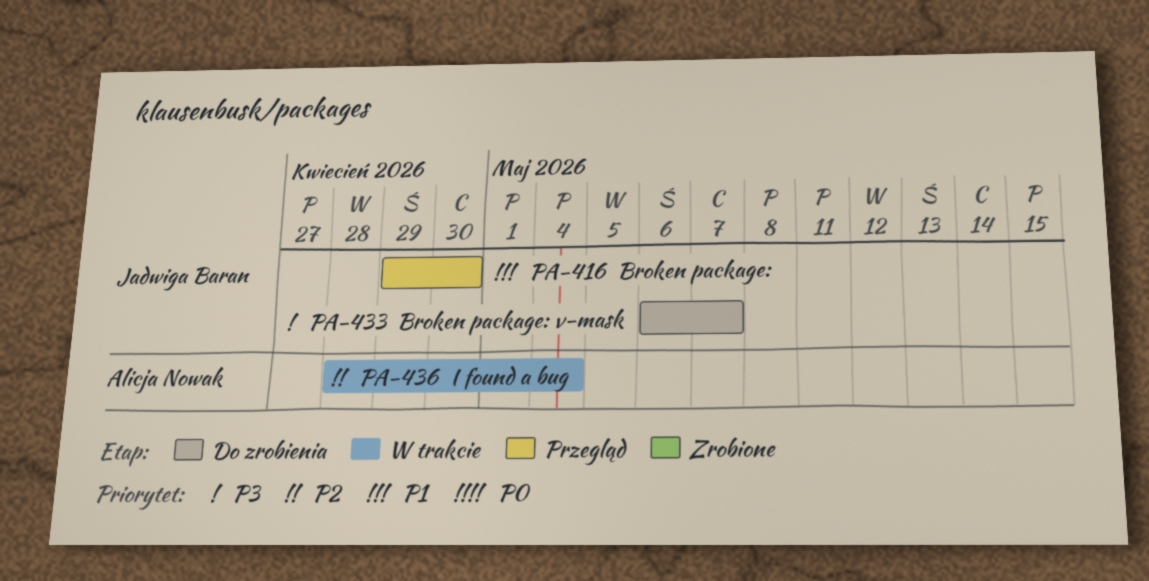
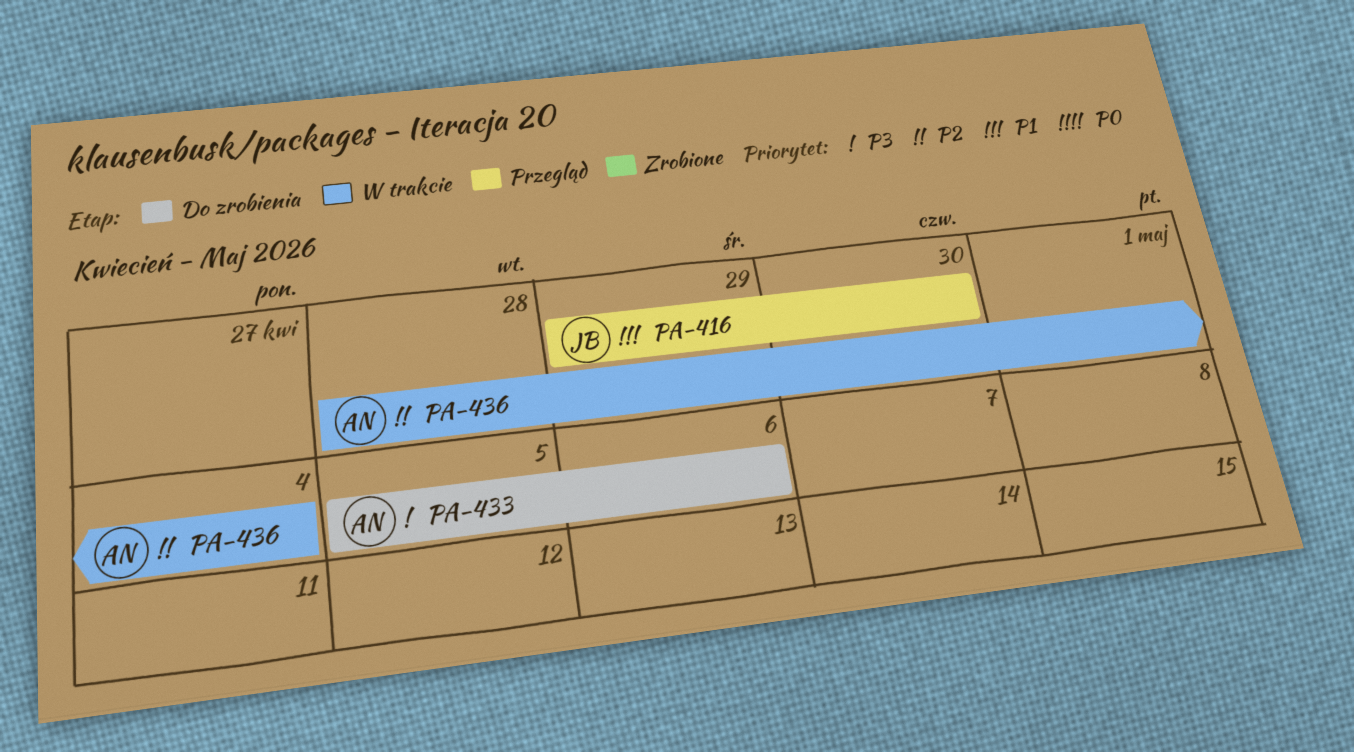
PA-433, owner: Jadwiga Baran -> Alicja Nowak
PA-433, start: May 6 -> May 5
PA-433, due: May 7 -> May 6

